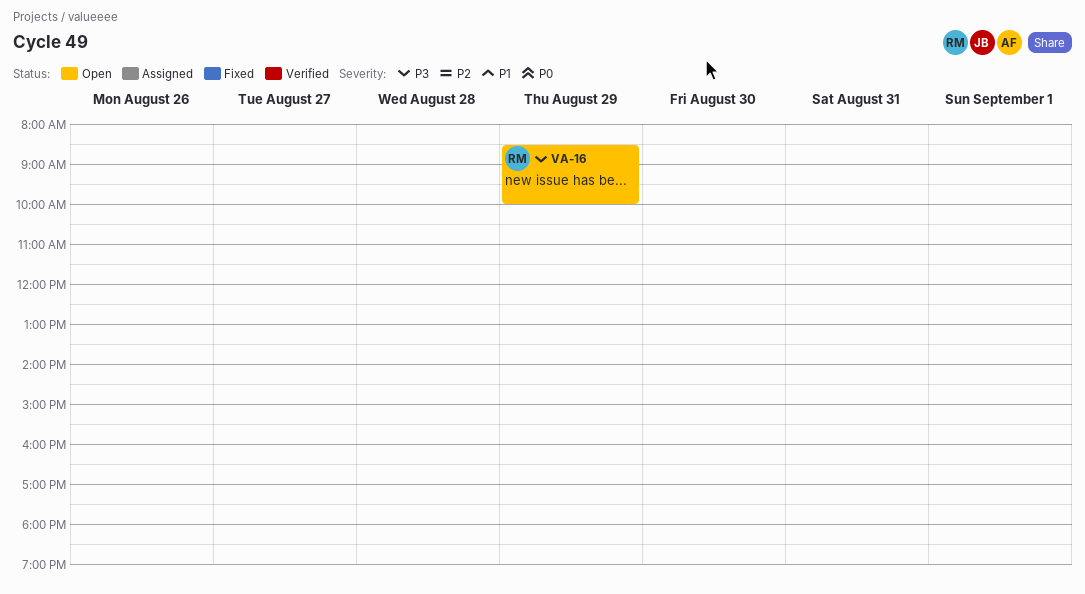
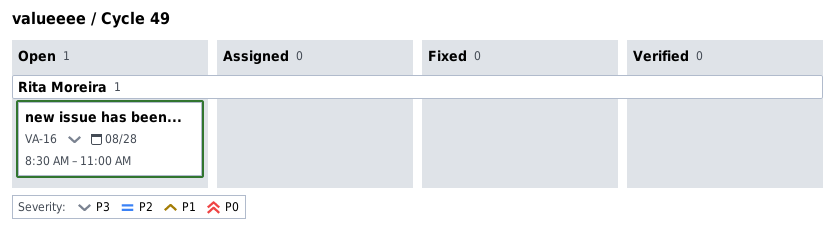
VA-16, day: Aug 29 -> Aug 28
VA-16, ends: 10:00 -> 11:00

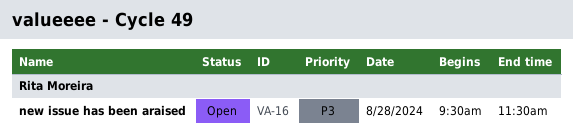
VA-16, begins: 08:30 -> 09:30
VA-16, ends: 11:00 -> 11:30

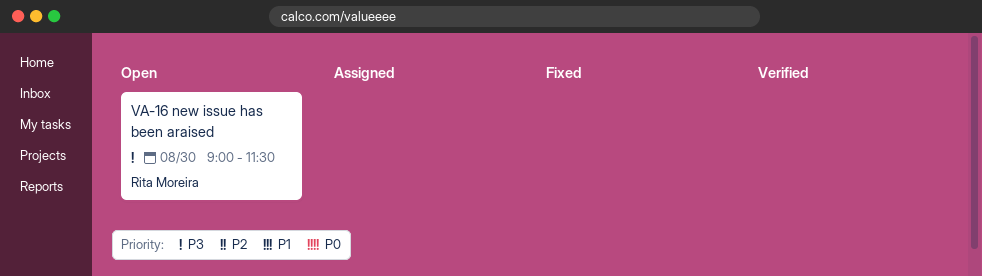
VA-16, day: Aug 28 -> Aug 30
VA-16, begins: 09:30 -> 09:00

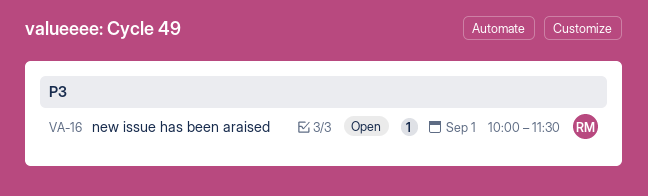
VA-16, day: Aug 30 -> Sep 1
VA-16, begins: 09:00 -> 10:00

